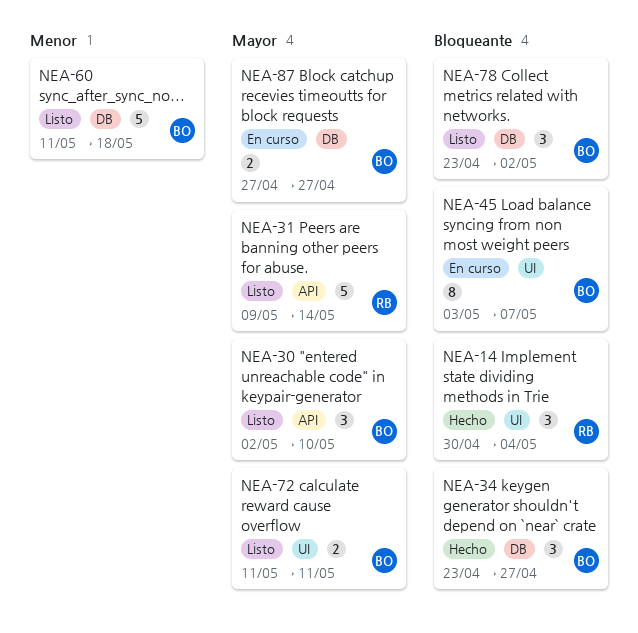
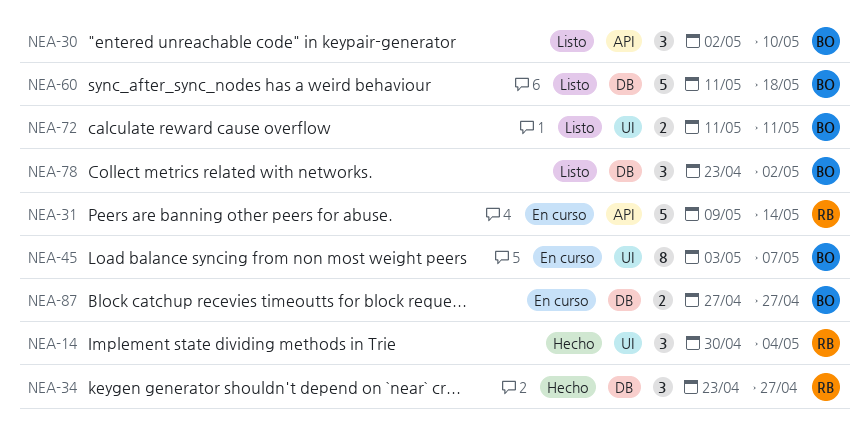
NEA-31, status: Listo -> En curso
NEA-34, owner: BO -> RB

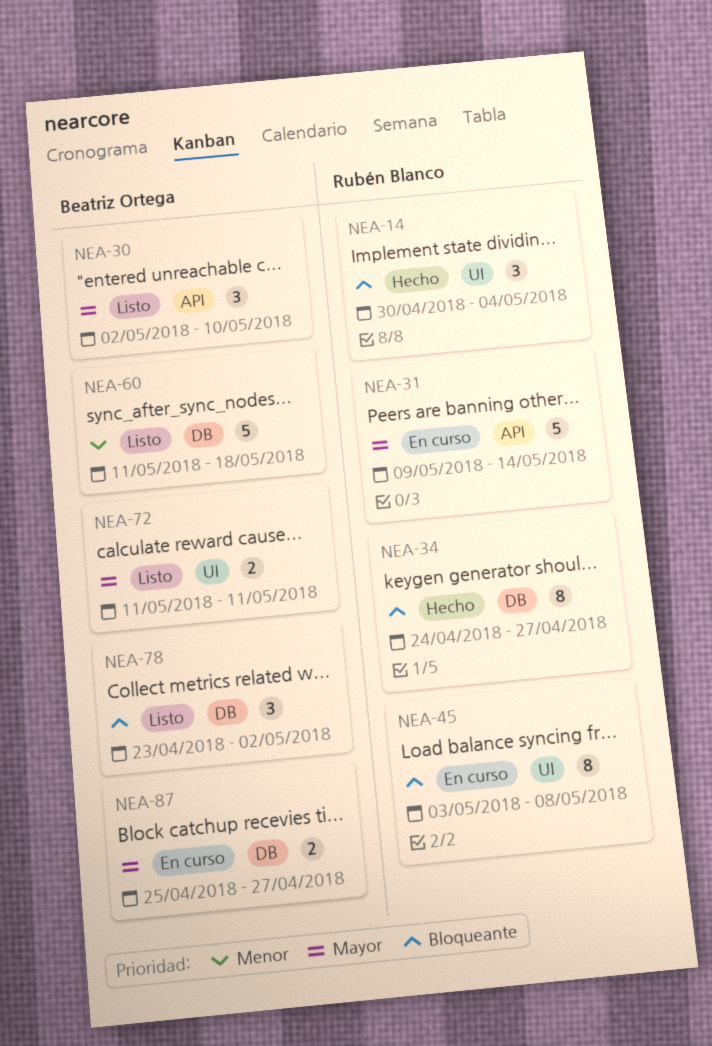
NEA-34, estimate: 3 -> 8
NEA-34, start: Apr 23 -> Apr 24
NEA-45, owner: Beatriz Ortega -> Rubén Blanco
NEA-45, due: May 7 -> May 8
NEA-87, start: Apr 27 -> Apr 25

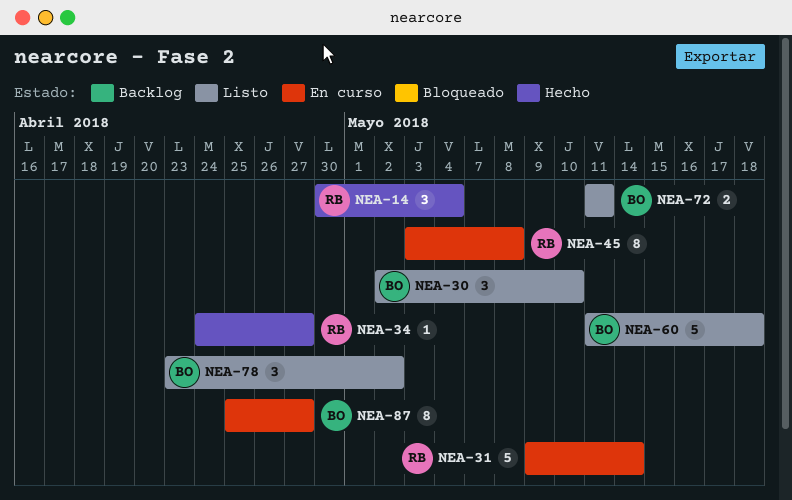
NEA-34, estimate: 8 -> 1
NEA-87, estimate: 2 -> 8

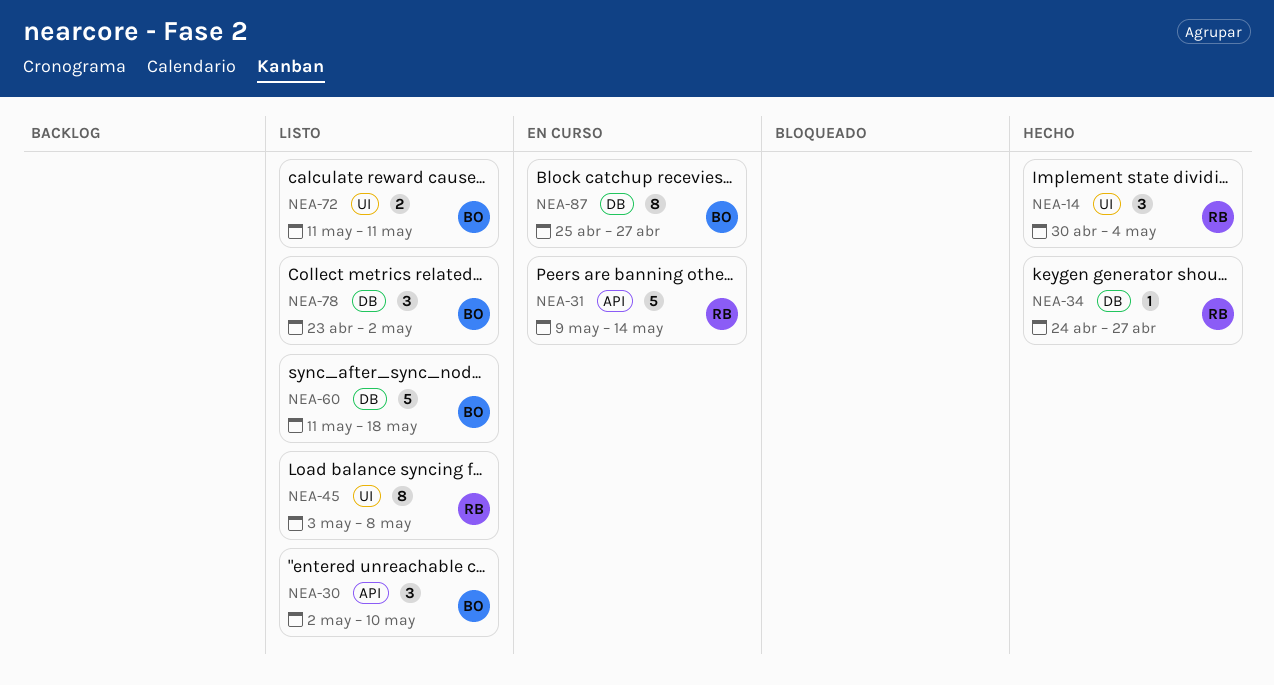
NEA-45, status: En curso -> Listo

